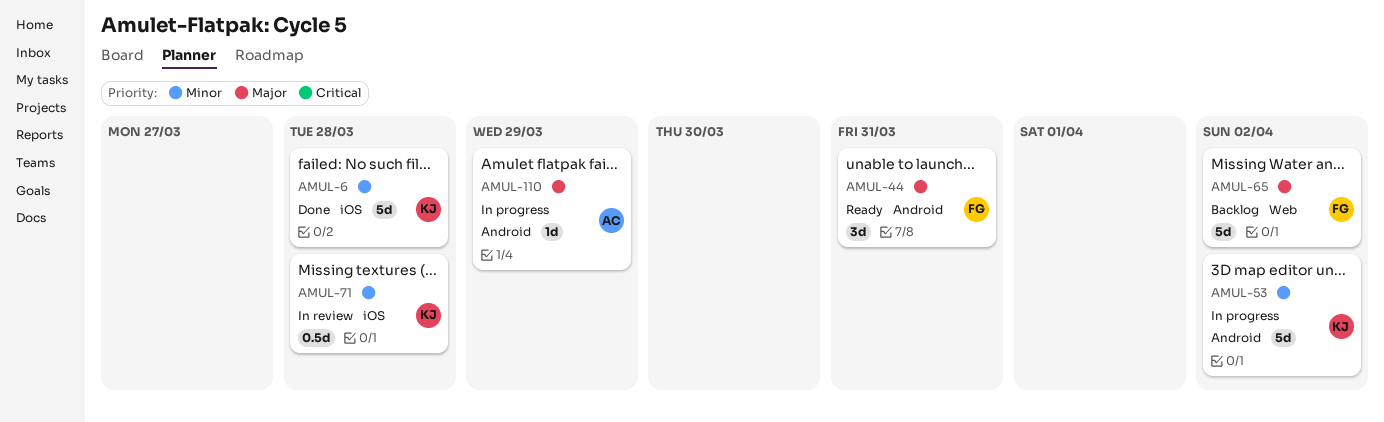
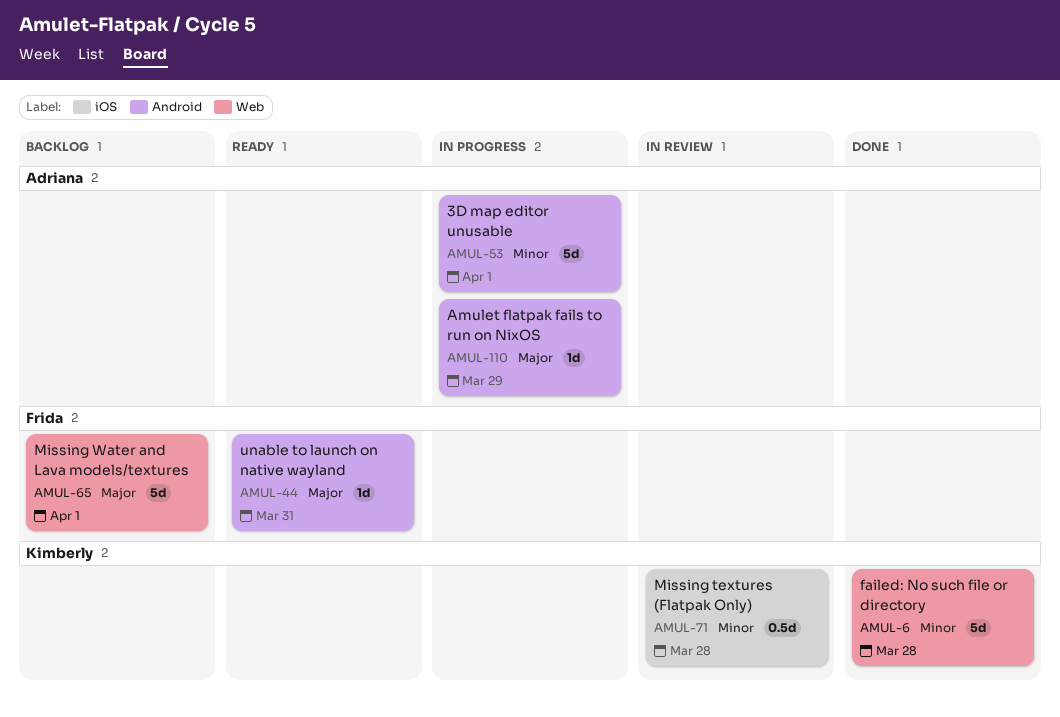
AMUL-6, label: iOS -> Web
AMUL-44, estimate: 3d -> 1d
AMUL-53, owner: Kimberly -> Adriana
AMUL-53, due: Apr 2 -> Apr 1
AMUL-65, due: Apr 2 -> Apr 1

